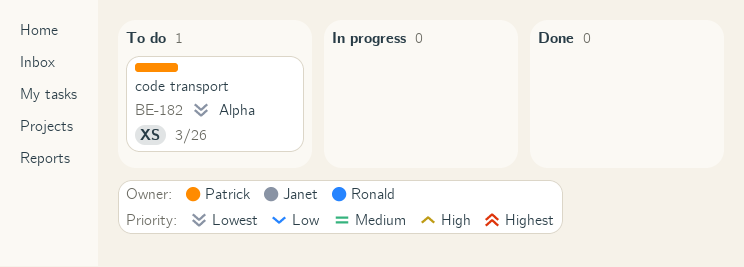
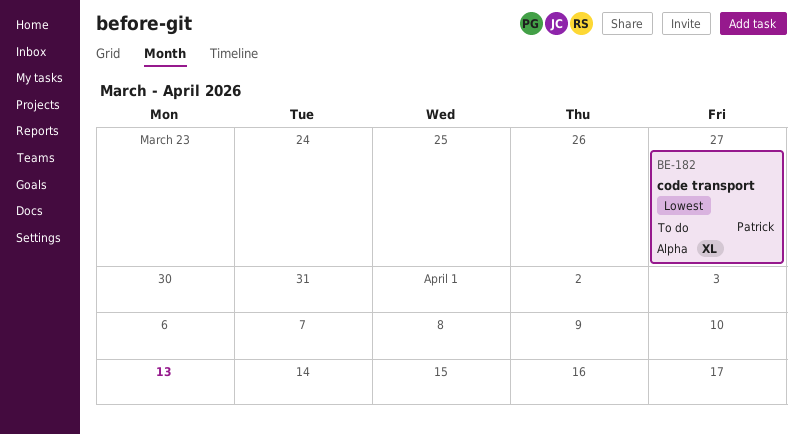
BE-182, estimate: XS -> XL
BE-182, due: Mar 26 -> Mar 27

